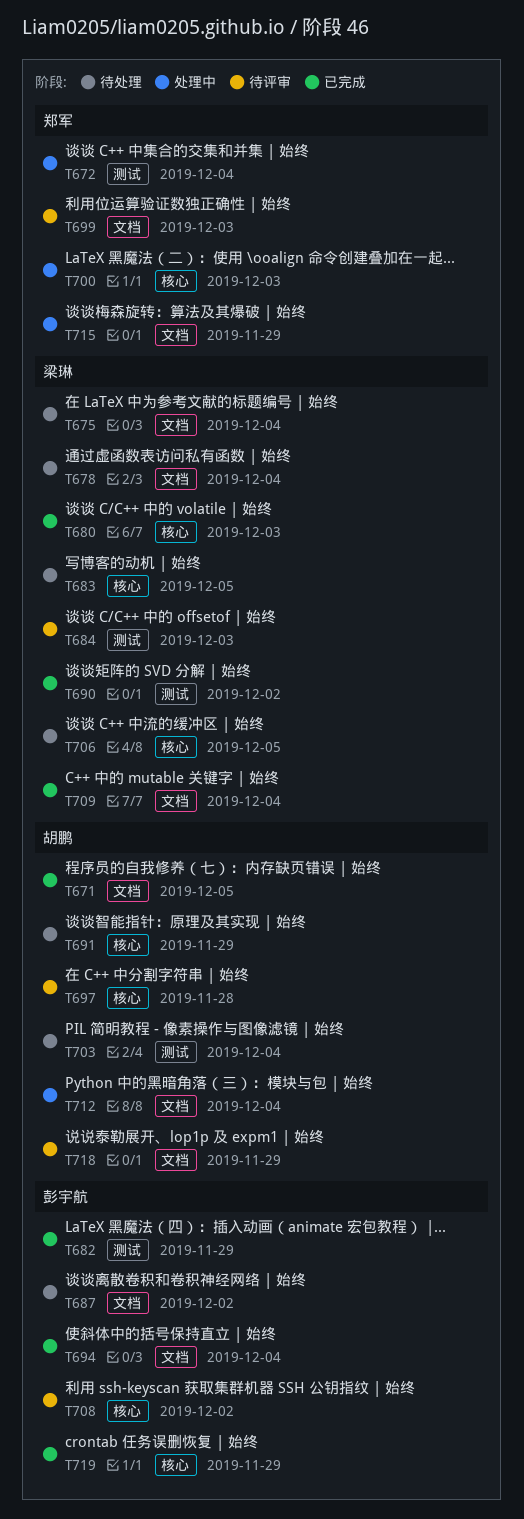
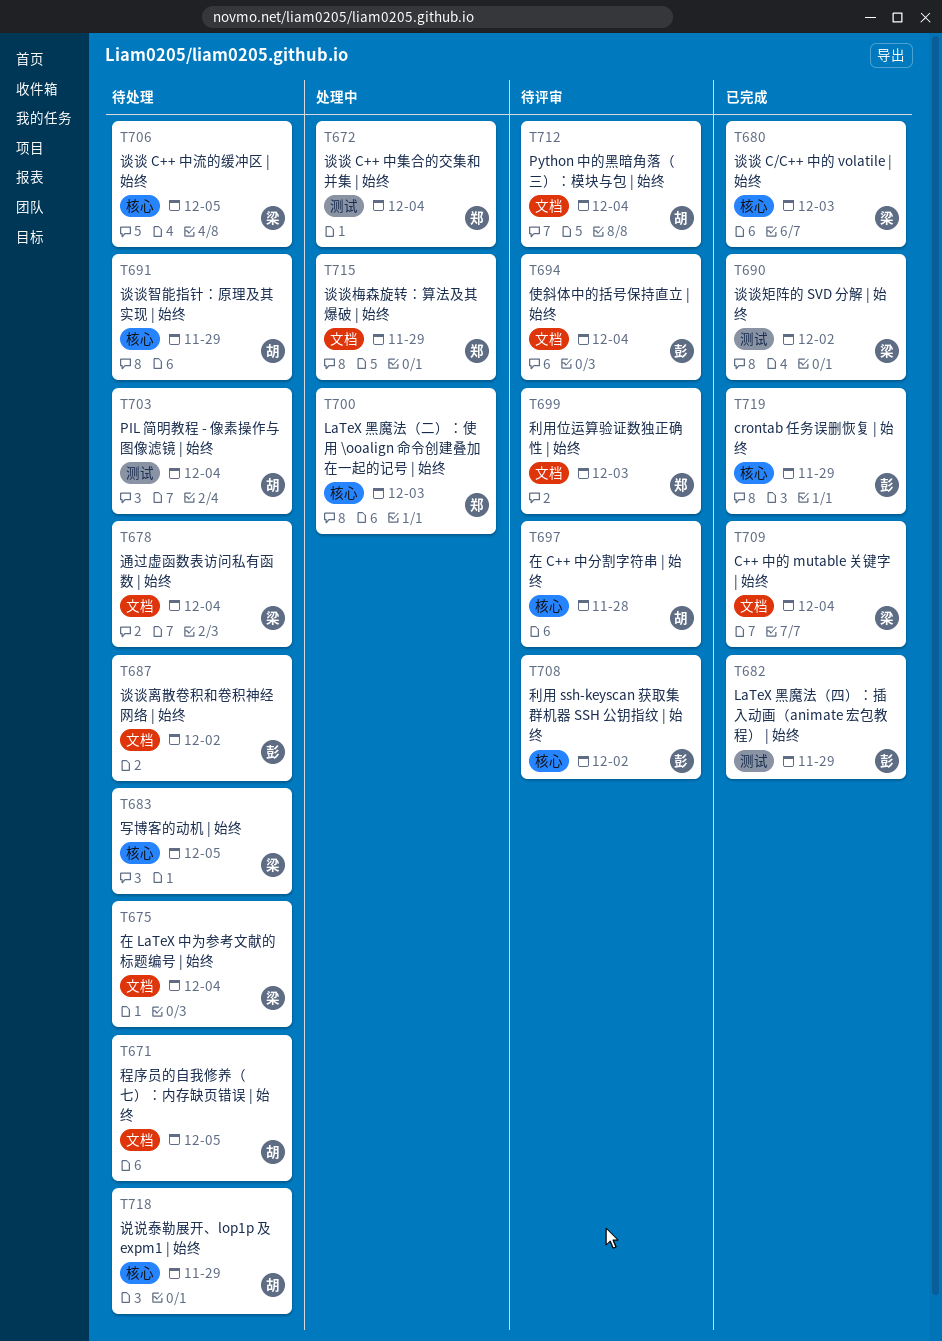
T671, status: 已完成 -> 待处理
T684: present -> none
T694, status: 已完成 -> 待评审
T712, status: 处理中 -> 待评审
T718, status: 待评审 -> 待处理
T718, label: 文档 -> 核心

